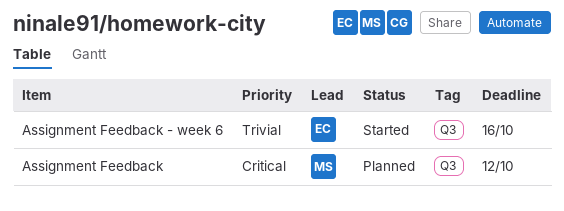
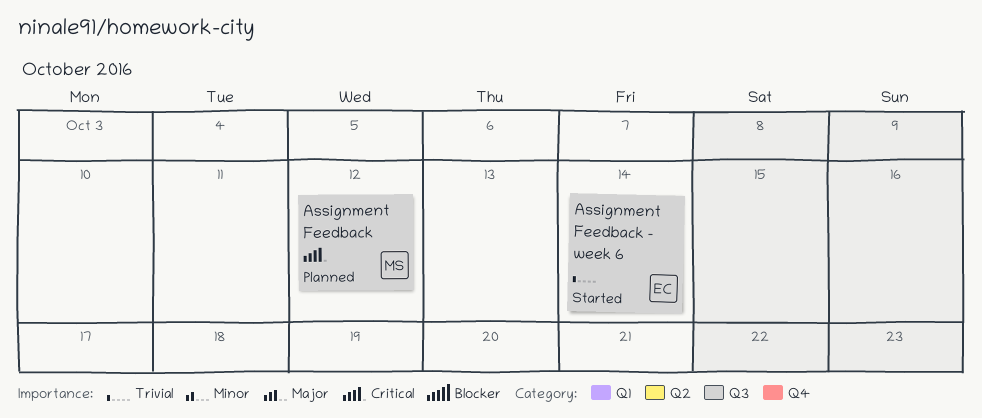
Assignment Feedback - week 6, due: Oct 16 -> Oct 14

